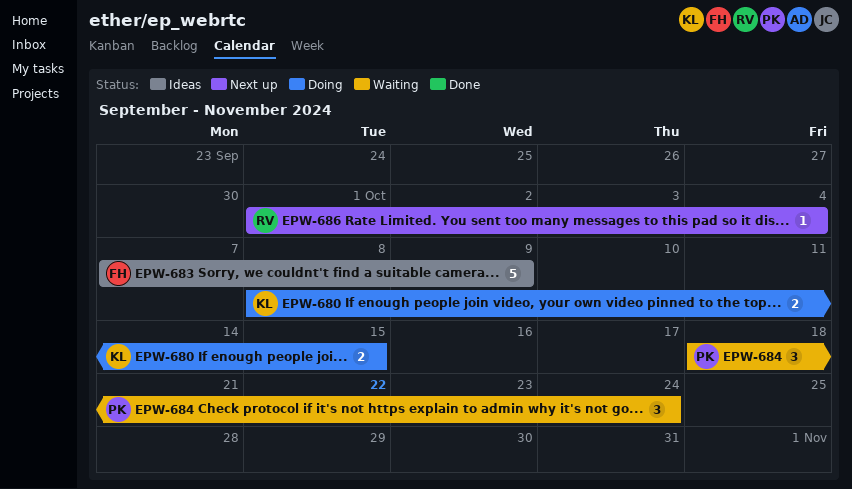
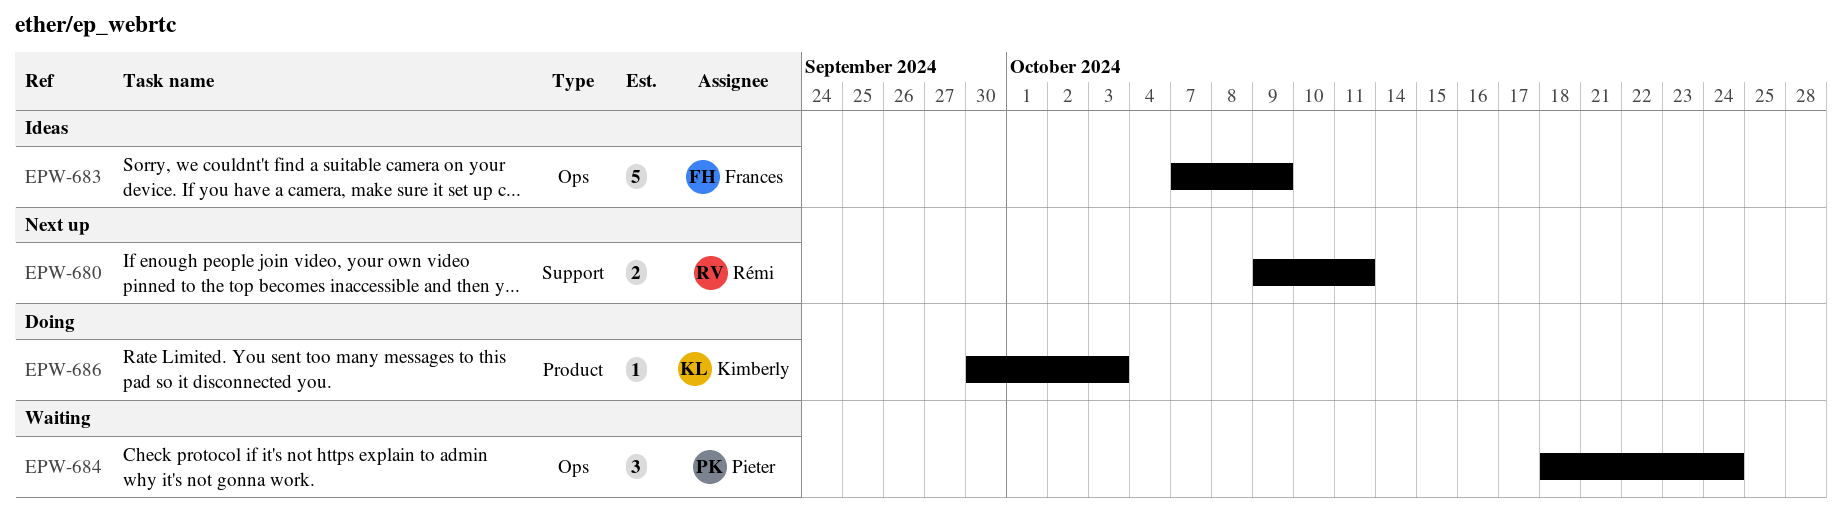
EPW-680, status: Doing -> Next up
EPW-680, owner: Kimberly -> Rémi
EPW-680, start: Oct 8 -> Oct 9
EPW-680, due: Oct 15 -> Oct 11
EPW-686, status: Next up -> Doing
EPW-686, owner: Rémi -> Kimberly
EPW-686, start: Oct 1 -> Sep 30
EPW-686, due: Oct 4 -> Oct 3

